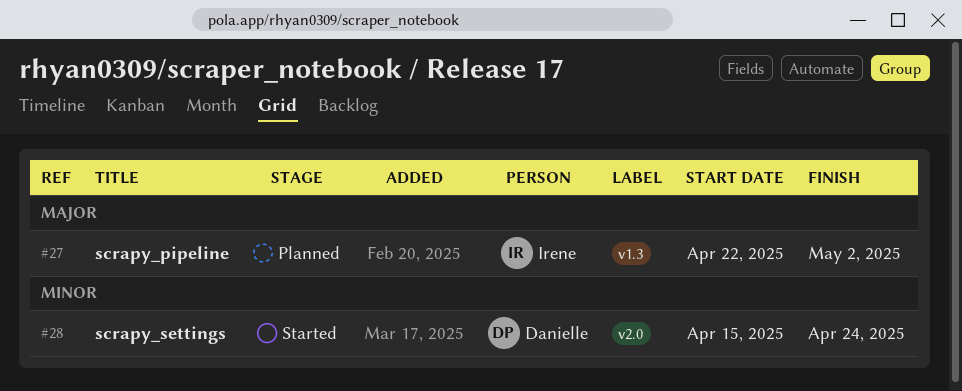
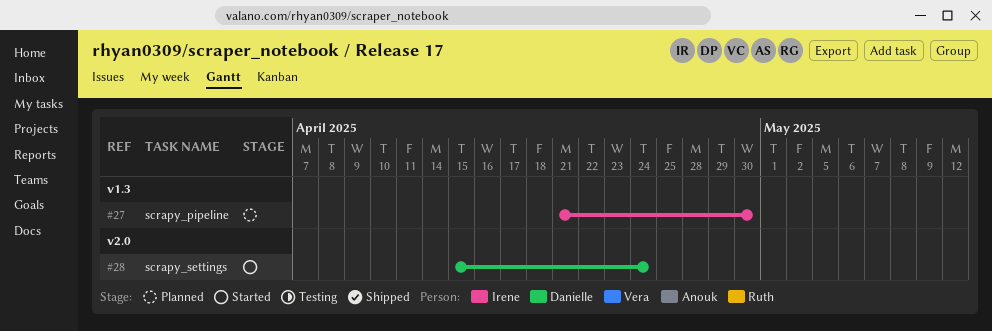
#27, start: Apr 22 -> Apr 21
#27, due: May 2 -> Apr 30

